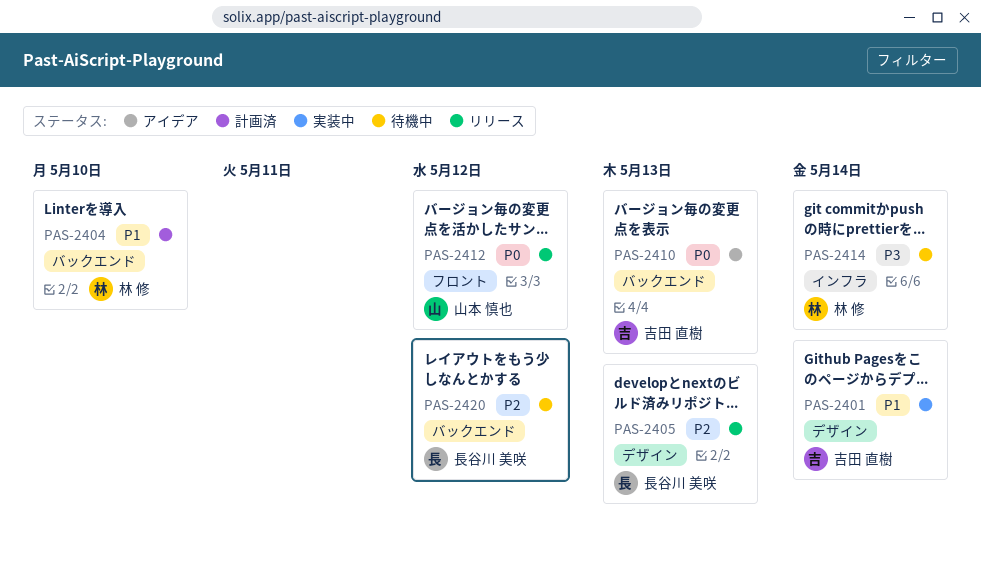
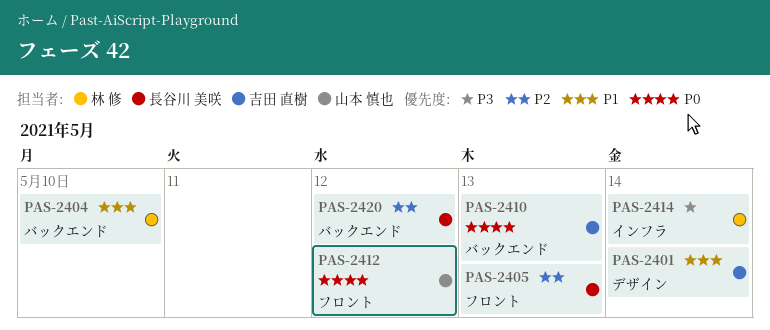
PAS-2405, label: デザイン -> フロント

